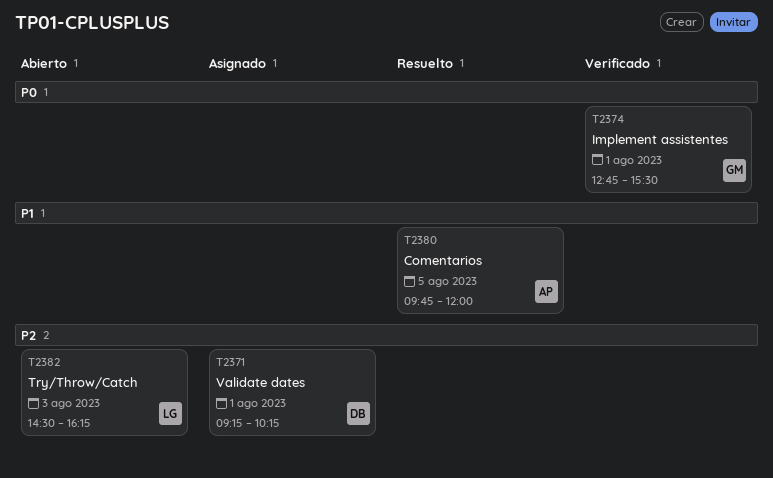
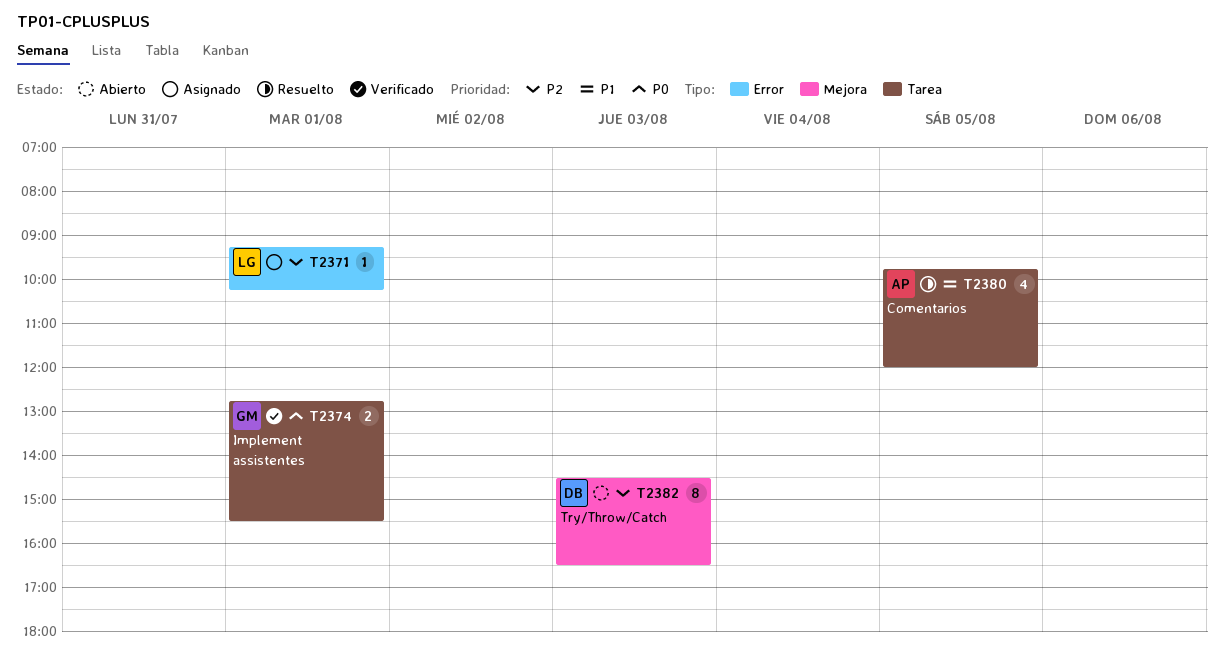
T2371, owner: DB -> LG
T2382, owner: LG -> DB
T2382, ends: 16:15 -> 16:30

